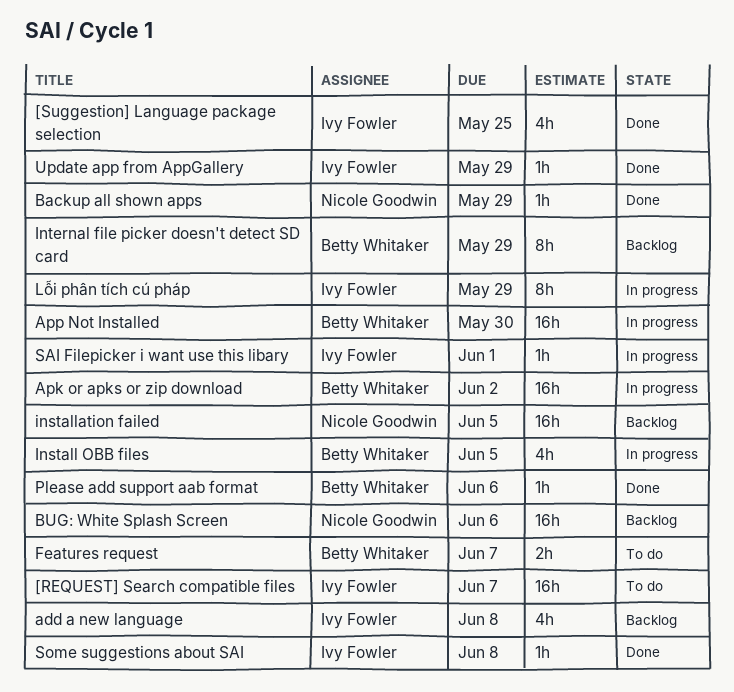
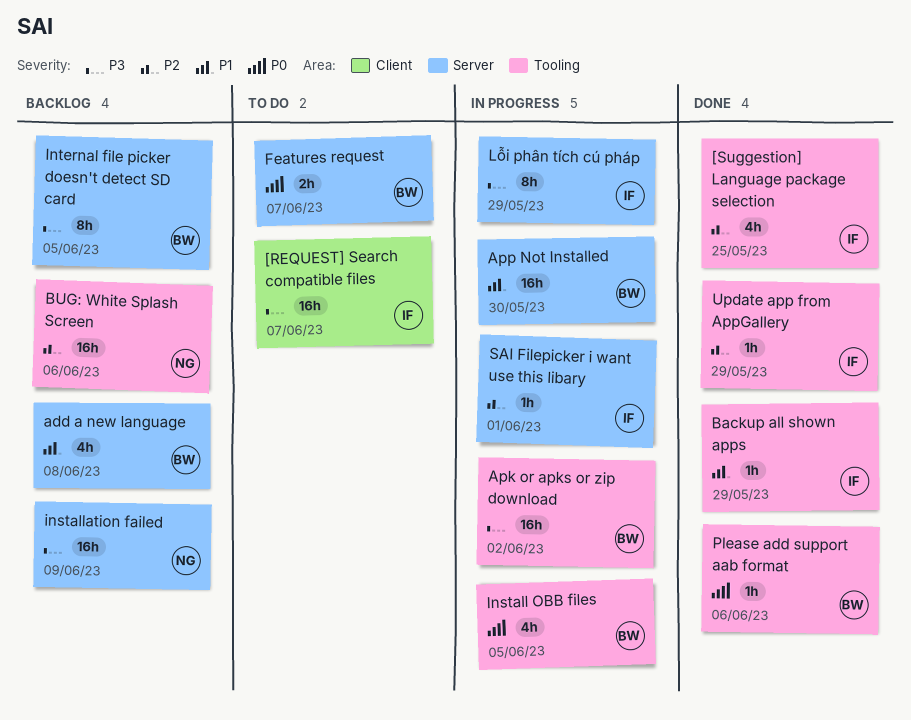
add a new language, owner: Ivy Fowler -> Betty Whitaker
Backup all shown apps, owner: Nicole Goodwin -> Ivy Fowler
installation failed, due: Jun 5 -> Jun 9
Internal file picker doesn't detect SD card, due: May 29 -> Jun 5
Some suggestions about SAI: present -> none

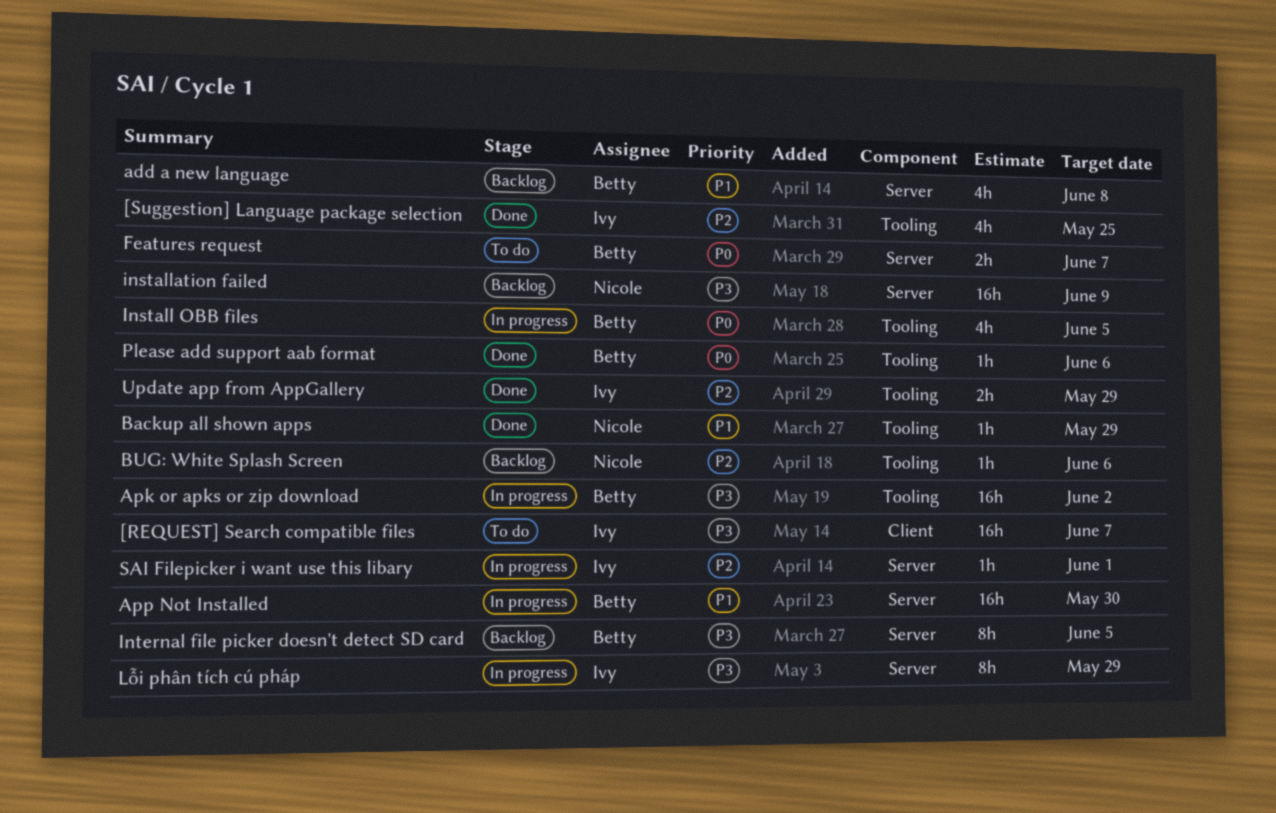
Backup all shown apps, owner: Ivy -> Nicole
BUG: White Splash Screen, estimate: 16h -> 1h
Update app from AppGallery, estimate: 1h -> 2h

